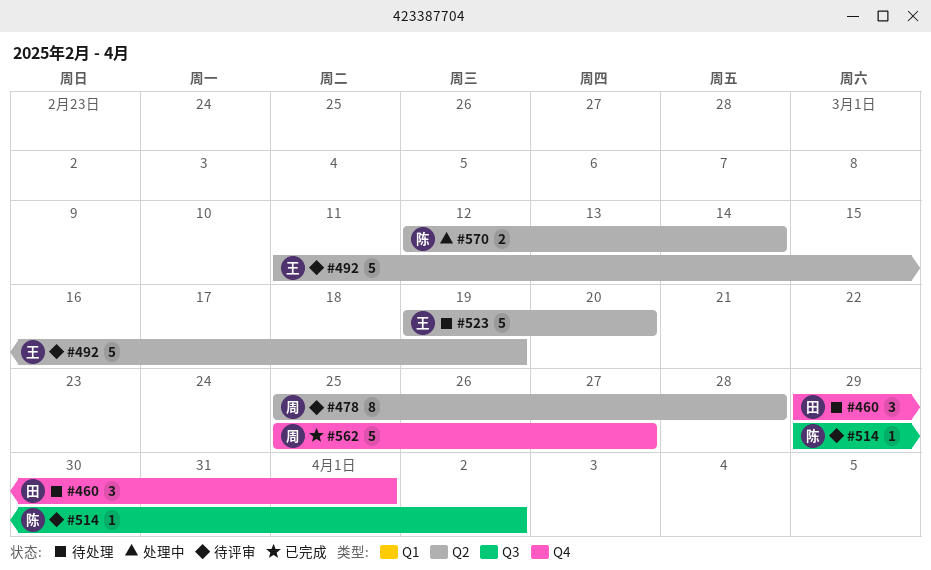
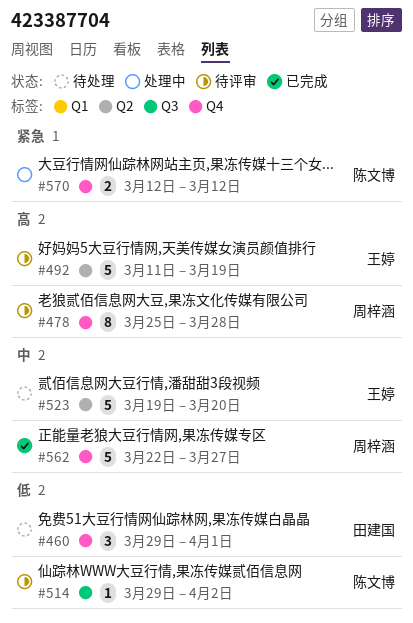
#478, label: Q2 -> Q4
#562, start: Mar 25 -> Mar 22
#570, label: Q2 -> Q4
#570, due: Mar 14 -> Mar 12

